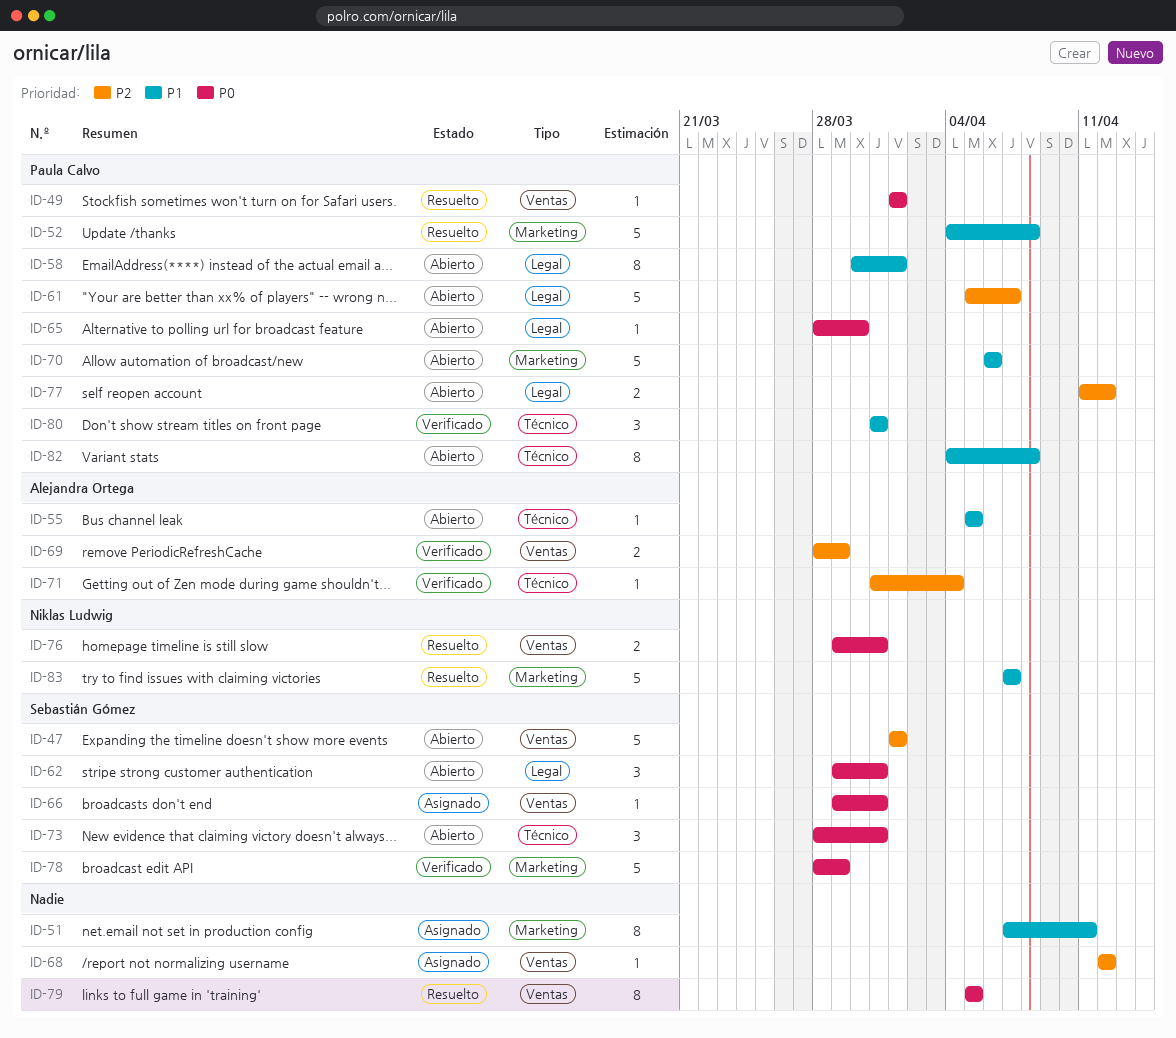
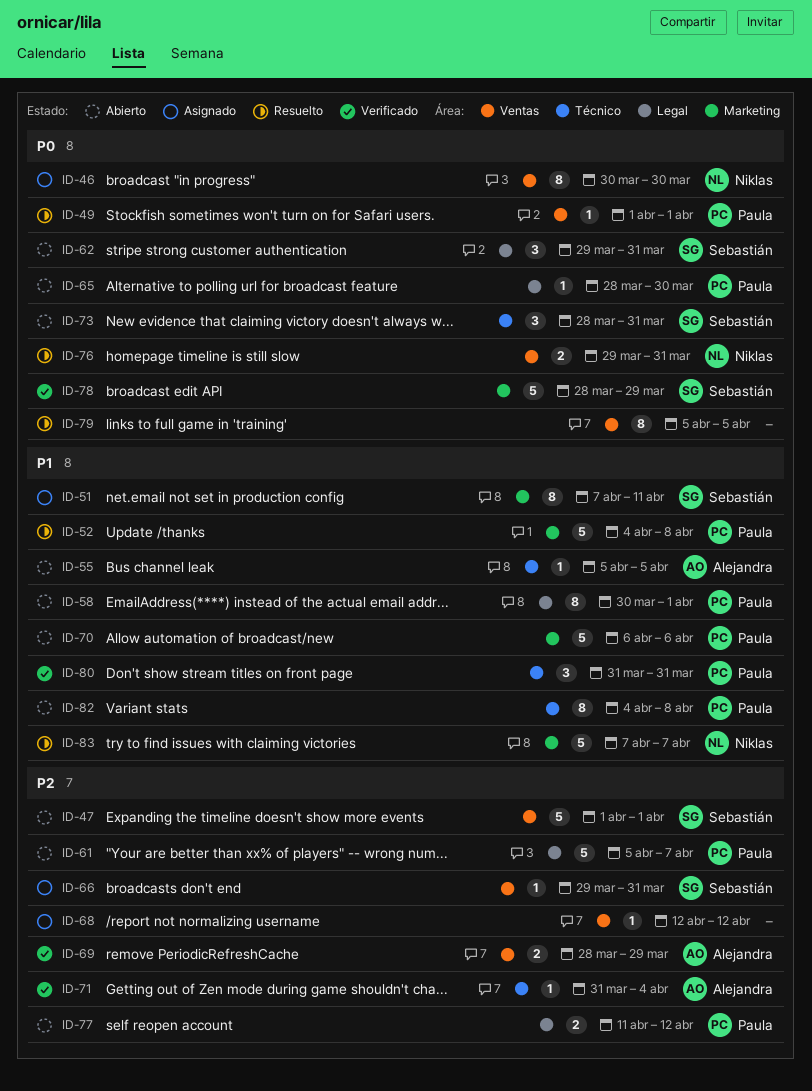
ID-46: none -> present
ID-51, owner: none -> Sebastián Gómez
ID-66, priority: P0 -> P2

